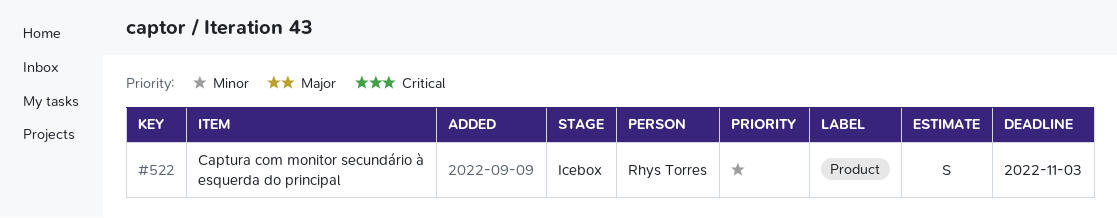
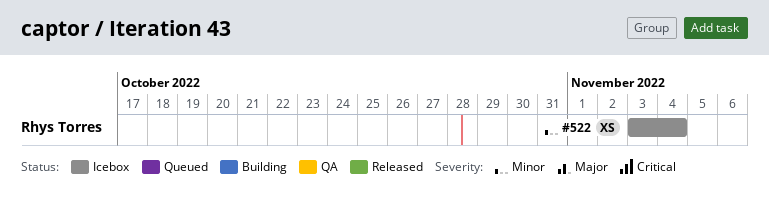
#522, estimate: S -> XS
#522, due: Nov 3 -> Nov 4

